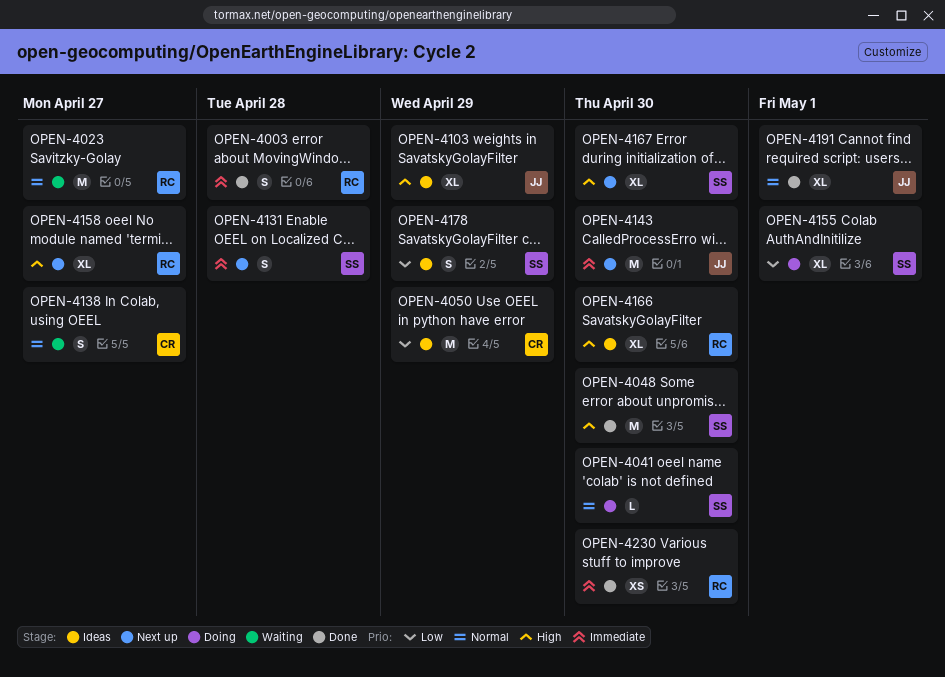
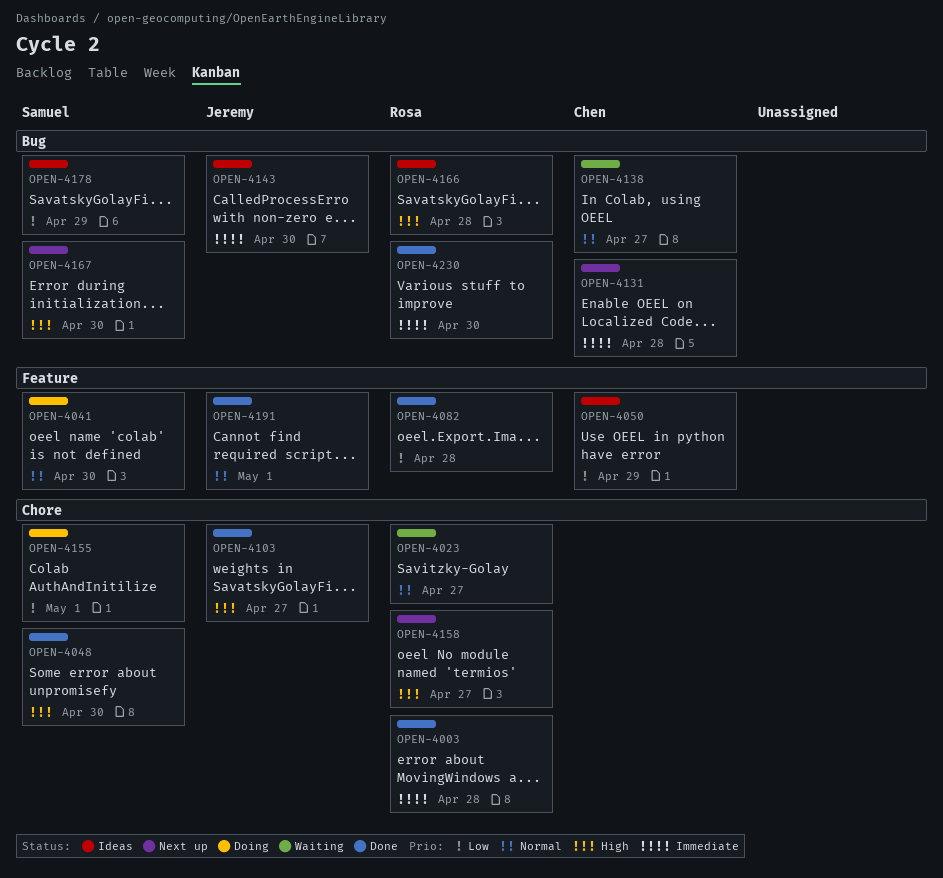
OPEN-4082: none -> present
OPEN-4103, status: Ideas -> Done
OPEN-4103, due: Apr 29 -> Apr 27
OPEN-4131, owner: Samuel -> Chen
OPEN-4143, status: Next up -> Ideas
OPEN-4166, due: Apr 30 -> Apr 28

